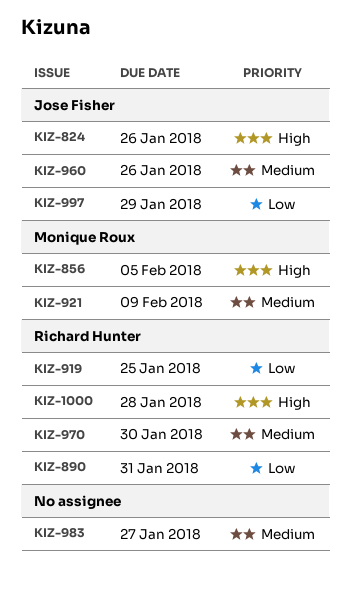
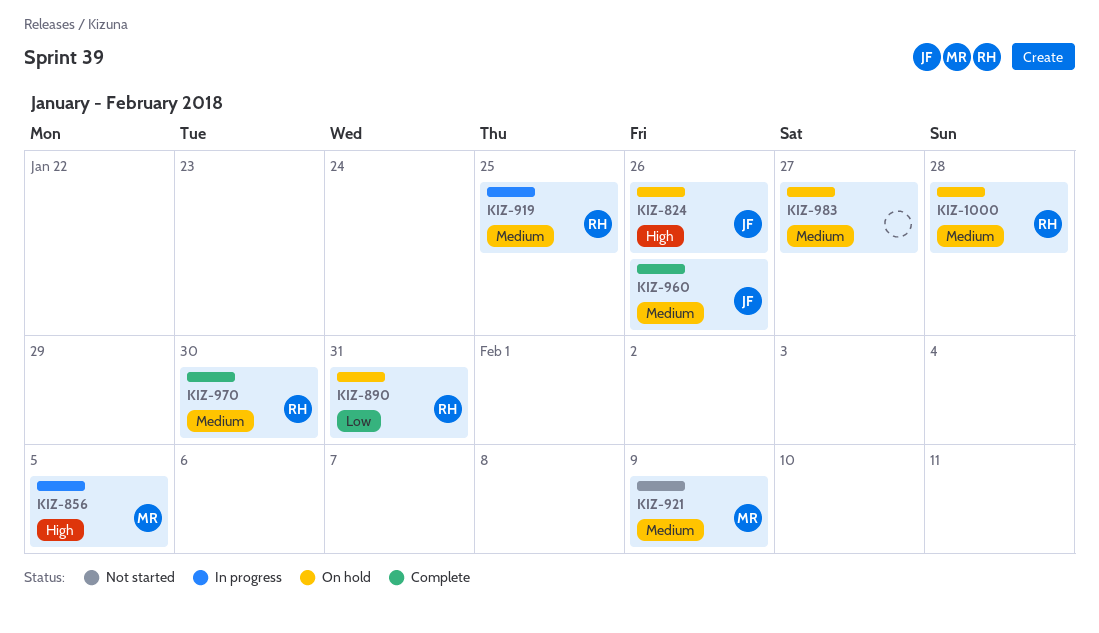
KIZ-919, priority: Low -> Medium
KIZ-997: present -> none
KIZ-1000, priority: High -> Medium

